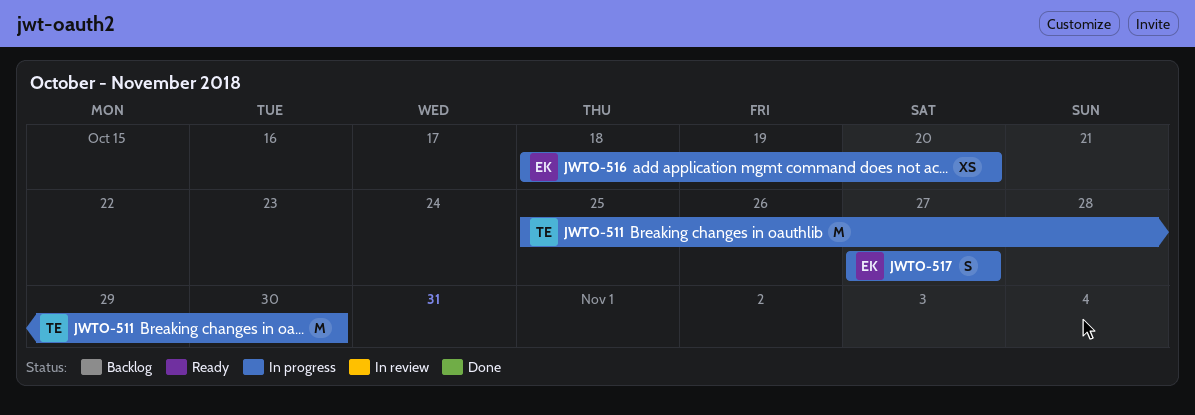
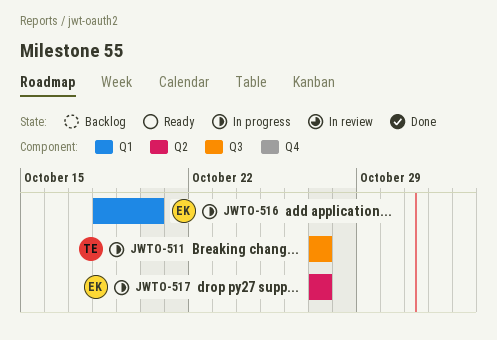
JWTO-511, start: Oct 25 -> Oct 27
JWTO-511, due: Oct 30 -> Oct 27

